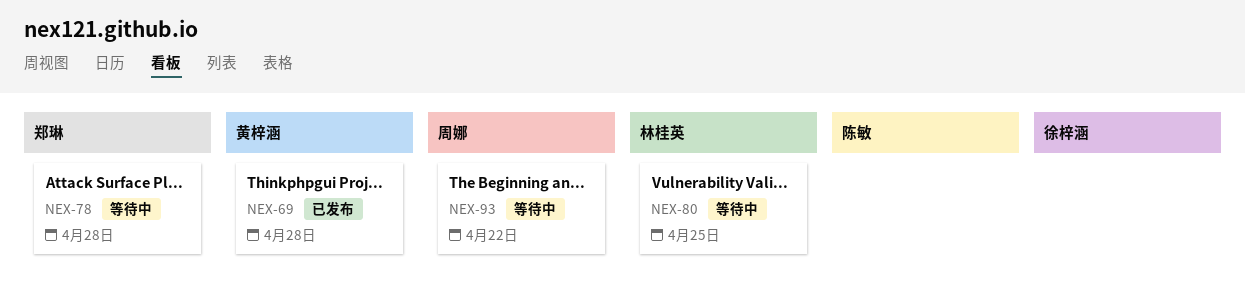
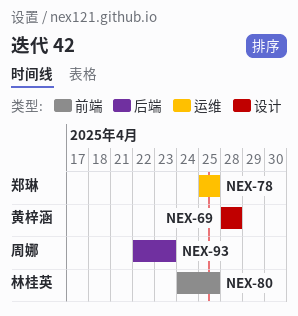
NEX-78, due: Apr 28 -> Apr 25
NEX-93, due: Apr 22 -> Apr 23

